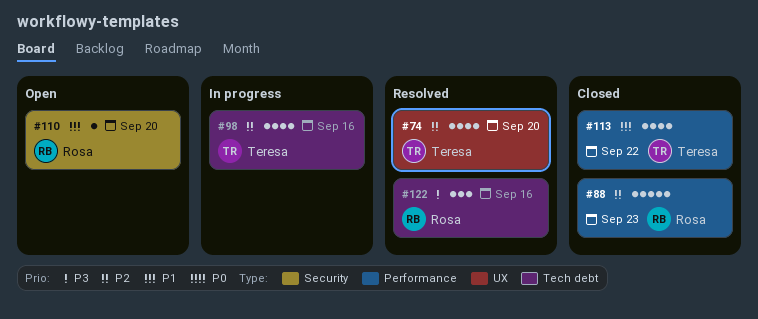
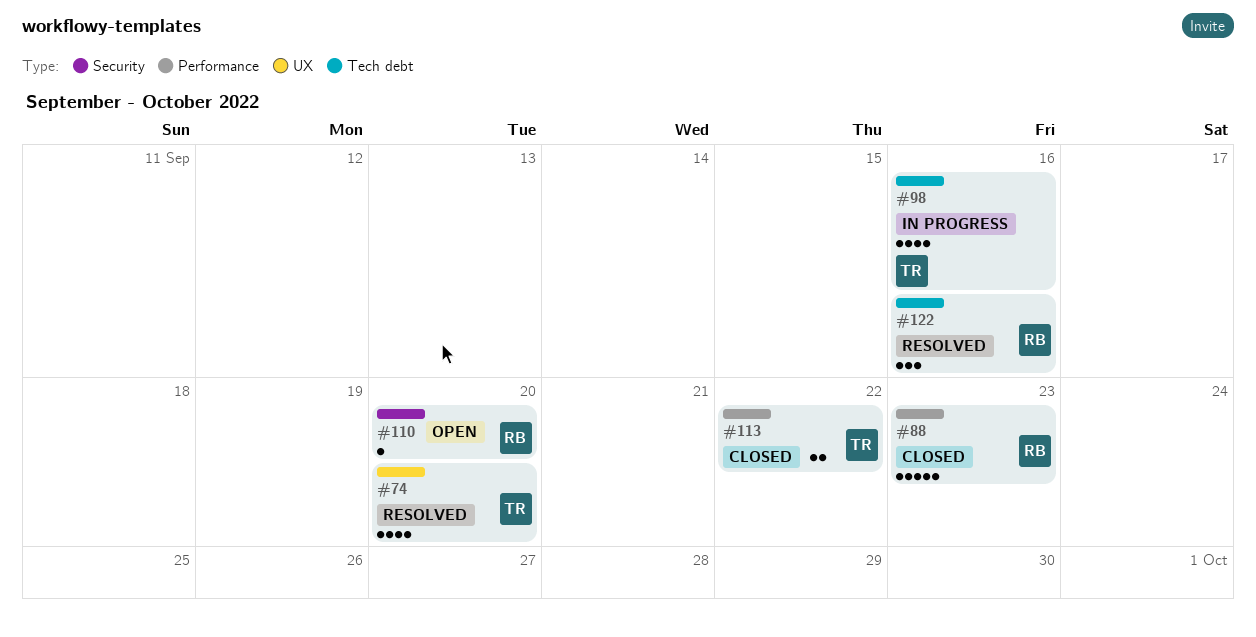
#113, estimate: 4 -> 2

